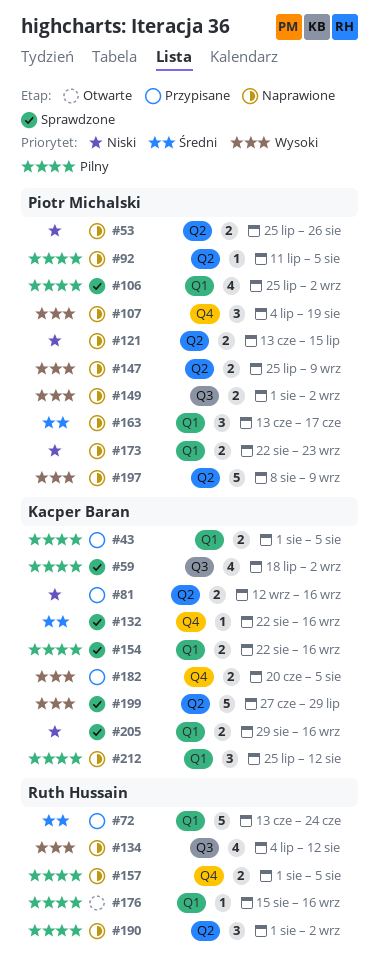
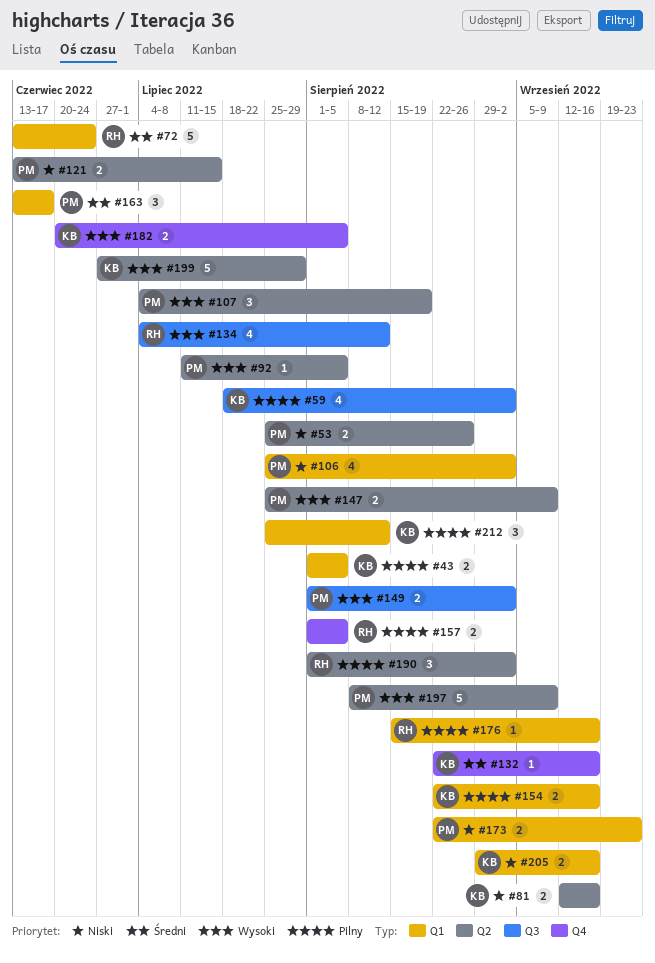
#92, priority: Pilny -> Wysoki
#106, priority: Pilny -> Niski
#107, label: Q4 -> Q2

